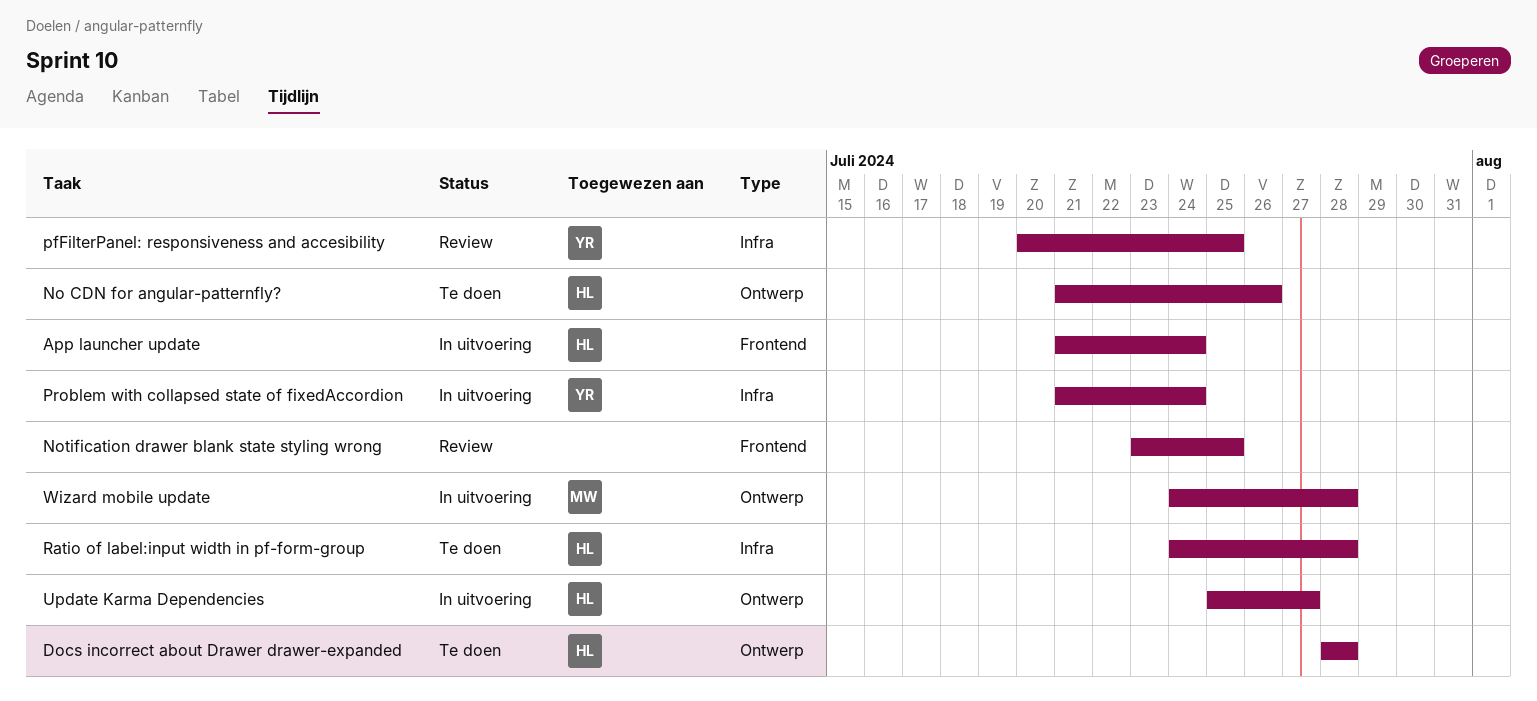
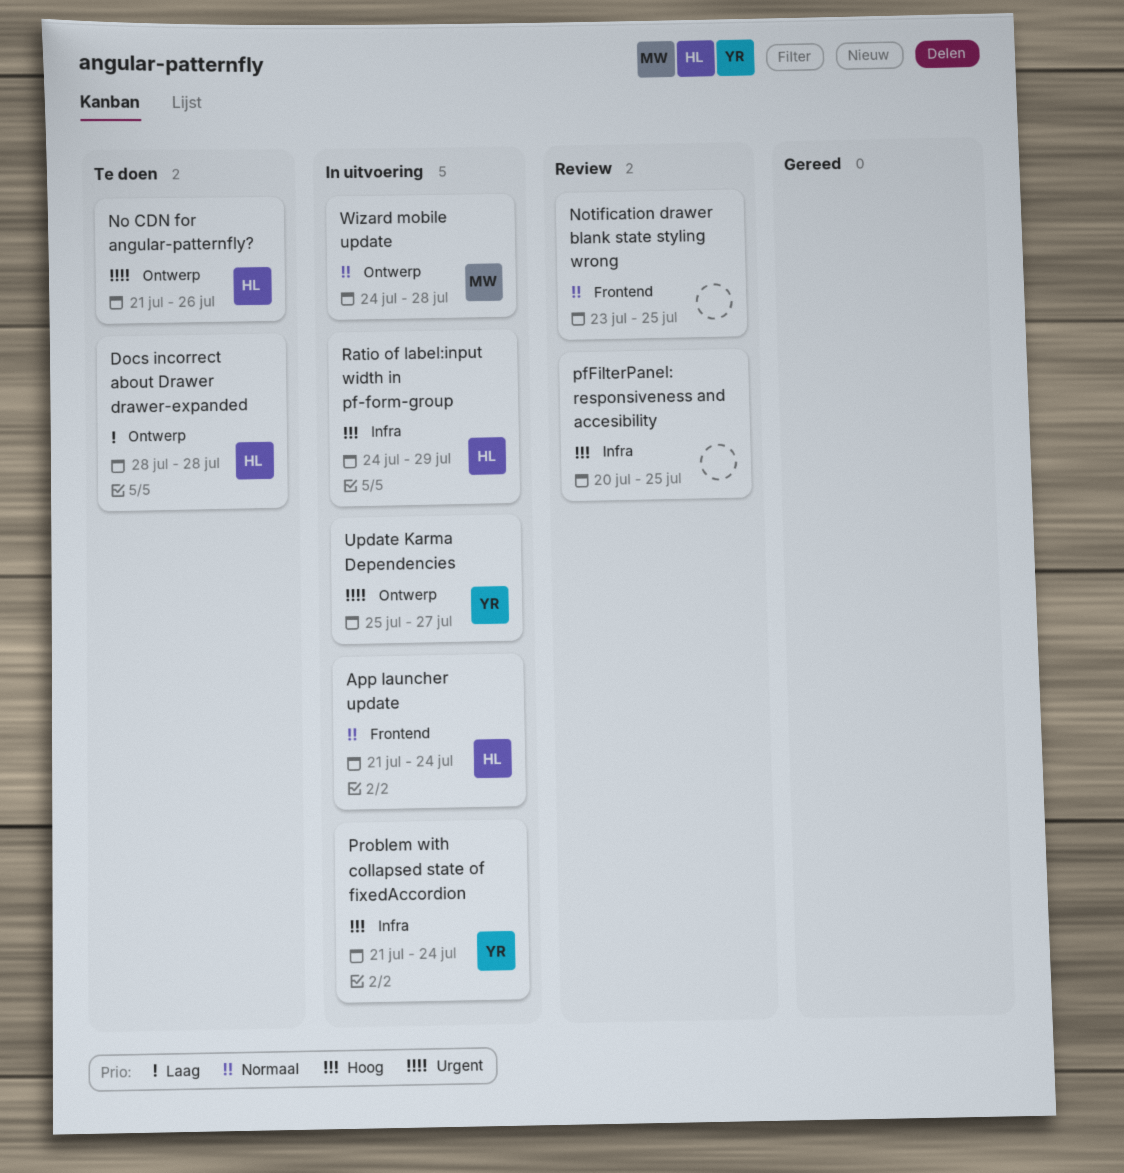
pfFilterPanel: responsiveness and accesibility, owner: YR -> none
Ratio of label:input width in pf-form-group, status: Te doen -> In uitvoering
Ratio of label:input width in pf-form-group, due: Jul 28 -> Jul 29
Update Karma Dependencies, owner: HL -> YR

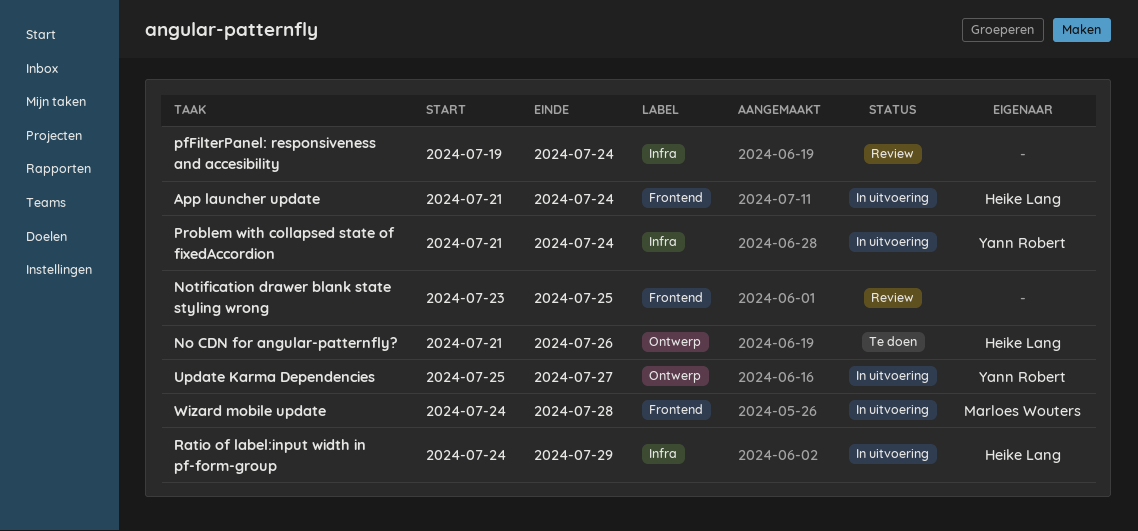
Docs incorrect about Drawer drawer-expanded: present -> none
pfFilterPanel: responsiveness and accesibility, start: Jul 20 -> Jul 19
pfFilterPanel: responsiveness and accesibility, due: Jul 25 -> Jul 24
Wizard mobile update, label: Ontwerp -> Frontend

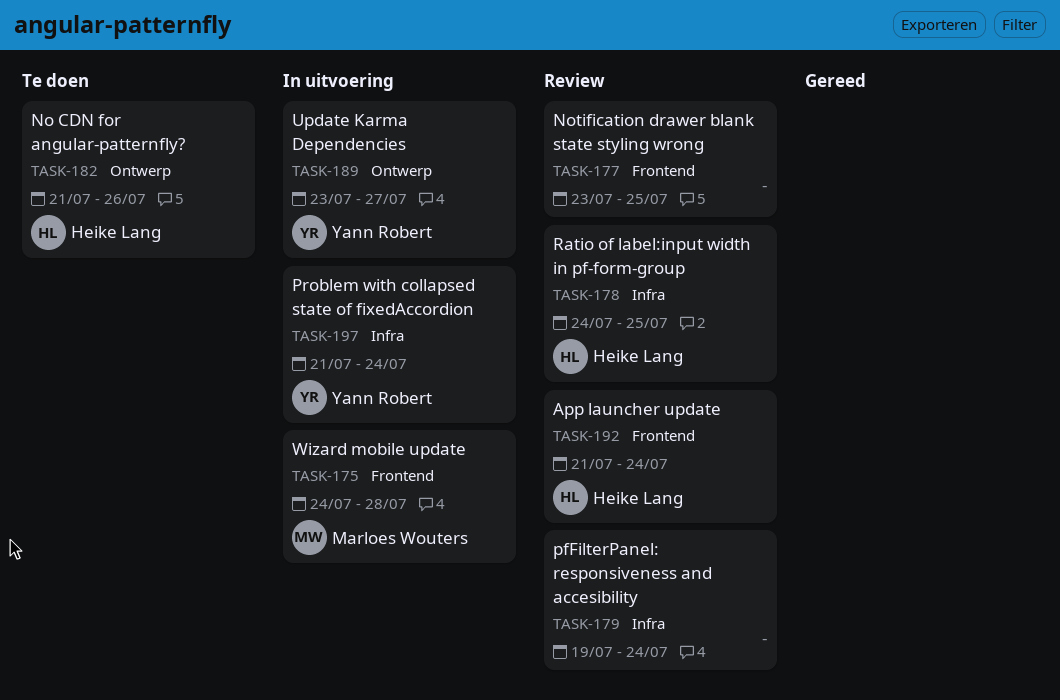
App launcher update, status: In uitvoering -> Review
Ratio of label:input width in pf-form-group, status: In uitvoering -> Review
Ratio of label:input width in pf-form-group, due: Jul 29 -> Jul 25
Update Karma Dependencies, start: Jul 25 -> Jul 23

